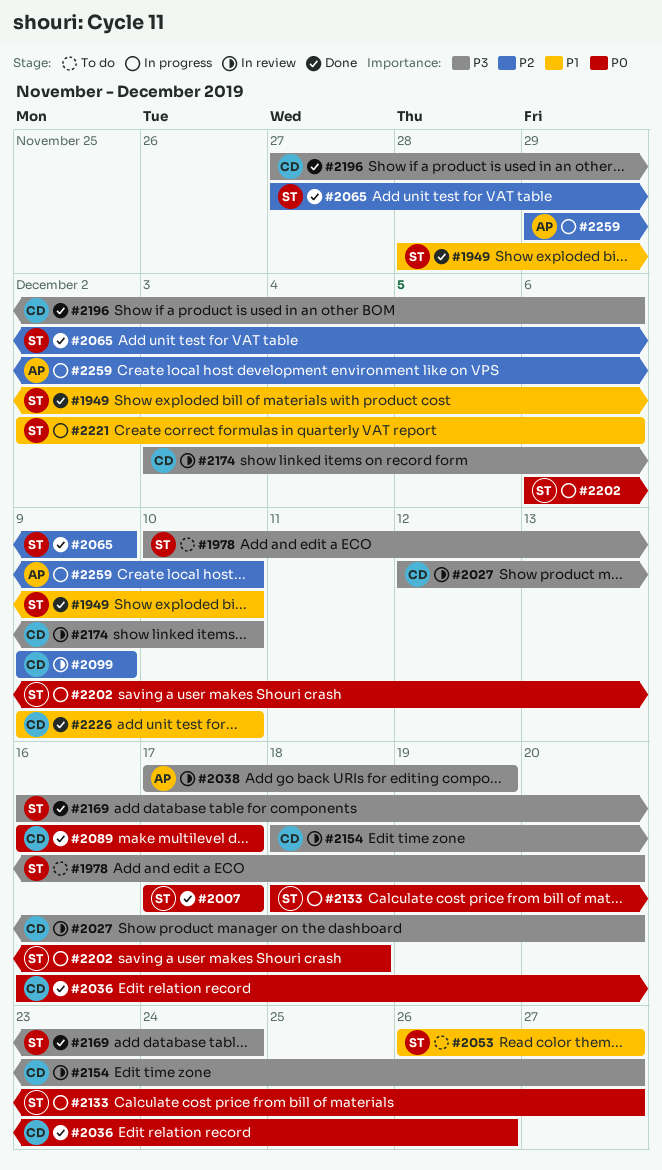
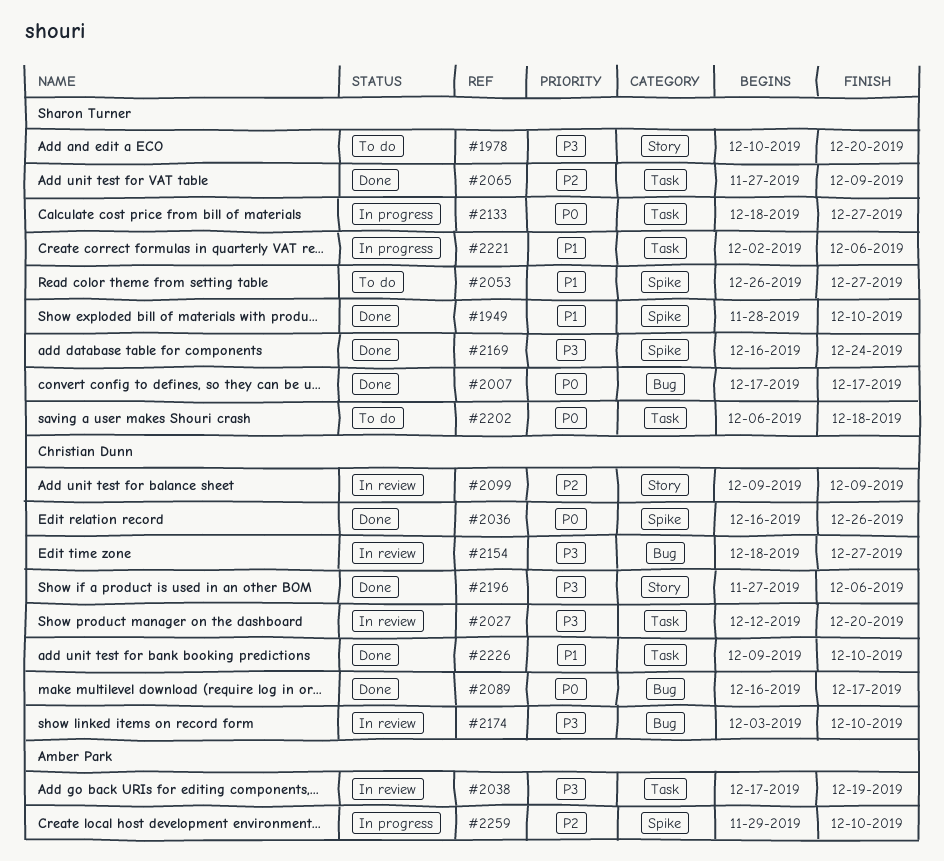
#2202, status: In progress -> To do

